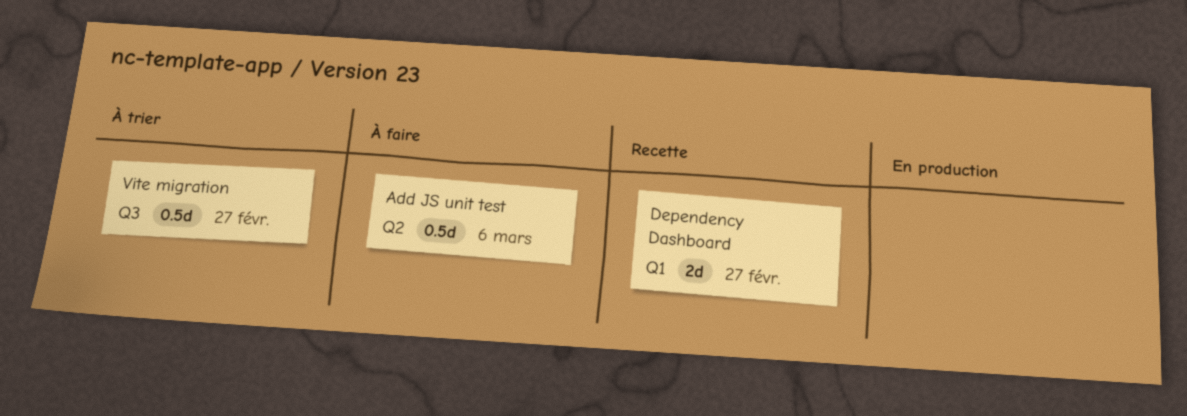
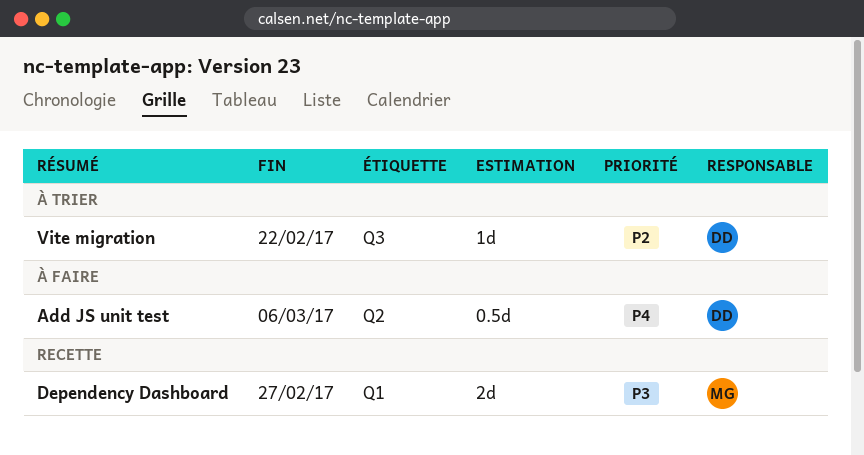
Vite migration, estimate: 0.5d -> 1d
Vite migration, due: Feb 27 -> Feb 22

